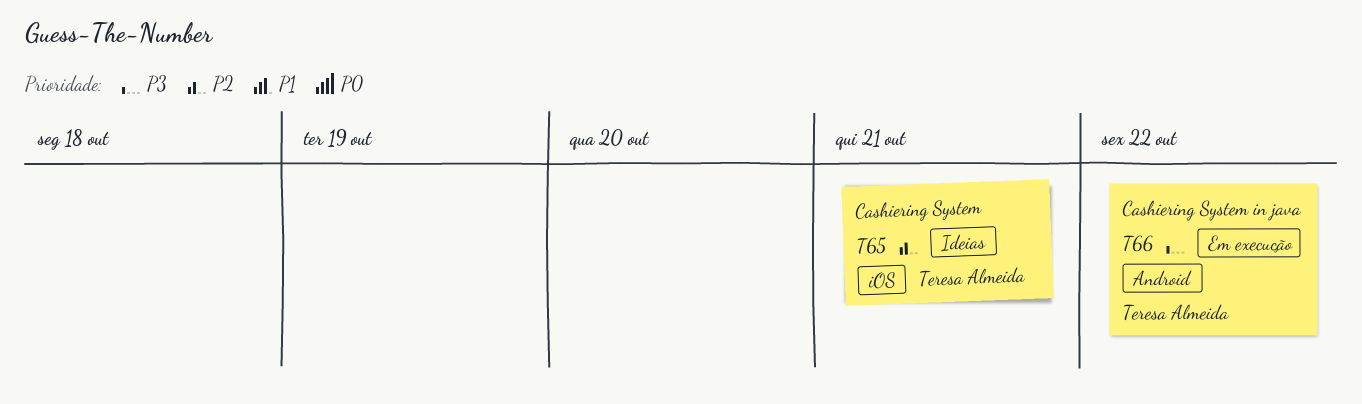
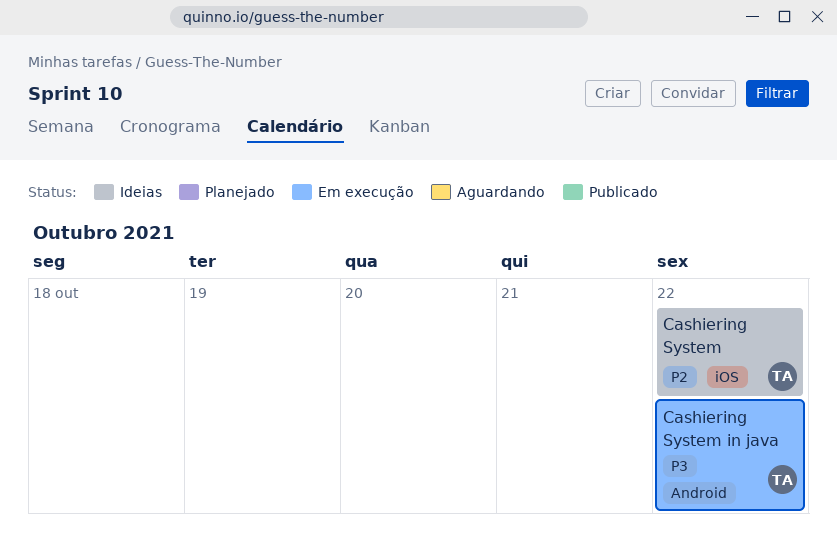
Cashiering System, due: Oct 21 -> Oct 22

